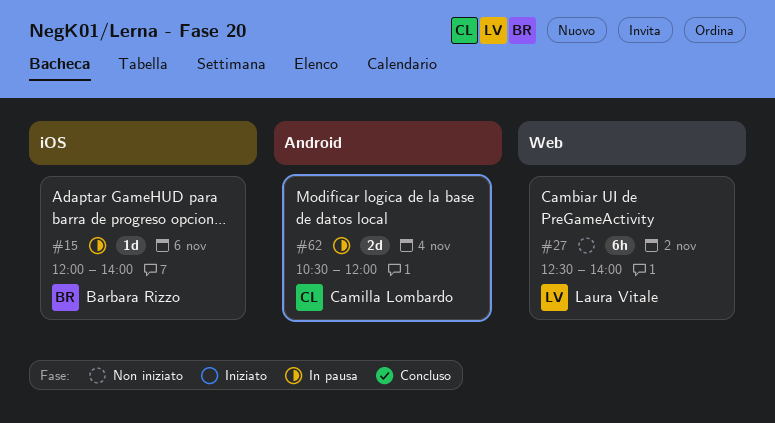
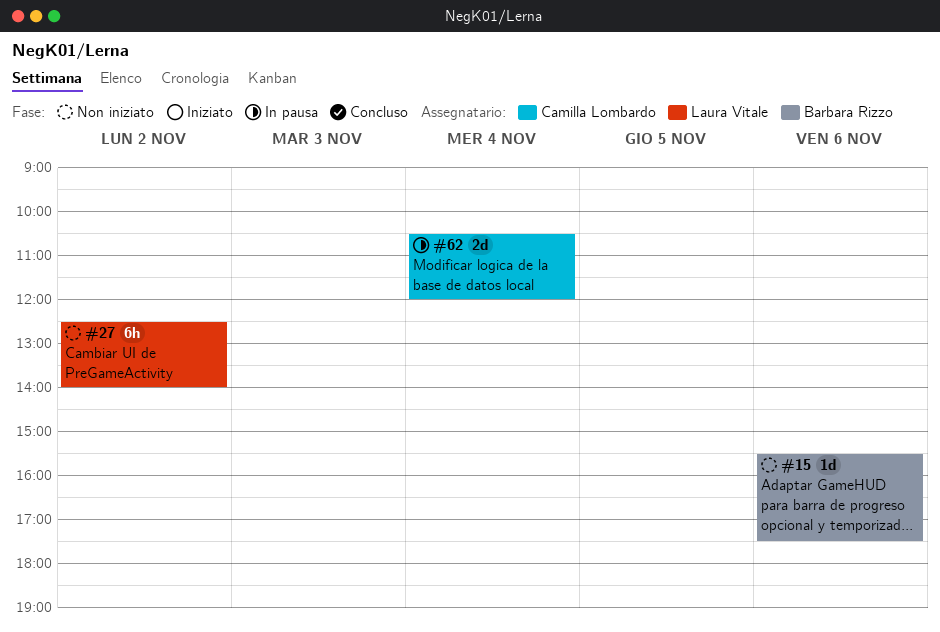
#15, status: In pausa -> Non iniziato
#15, begins: 12:00 -> 15:30
#15, ends: 14:00 -> 17:30

